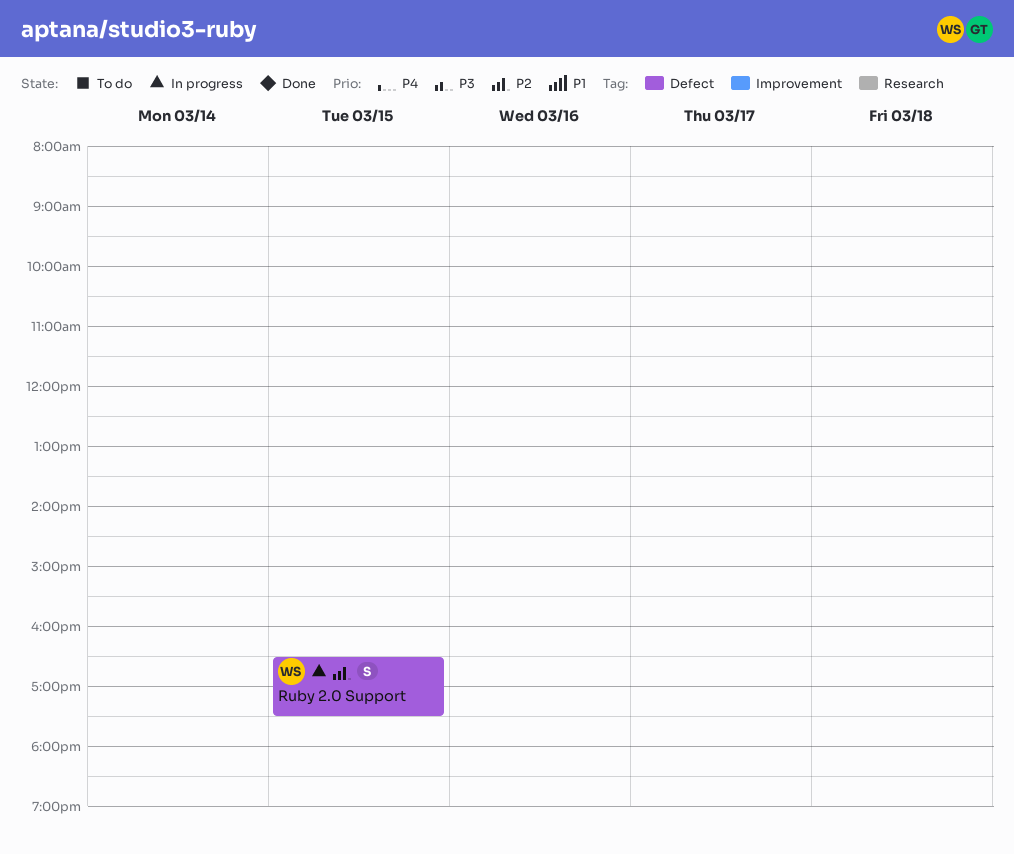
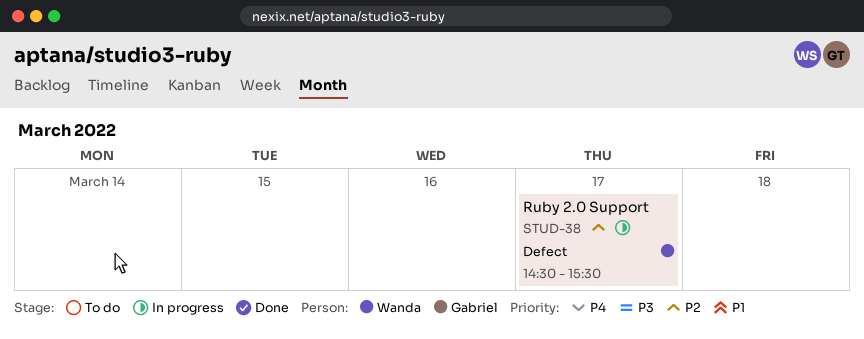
Ruby 2.0 Support, day: Mar 15 -> Mar 17
Ruby 2.0 Support, begins: 16:30 -> 14:30
Ruby 2.0 Support, ends: 17:30 -> 15:30

